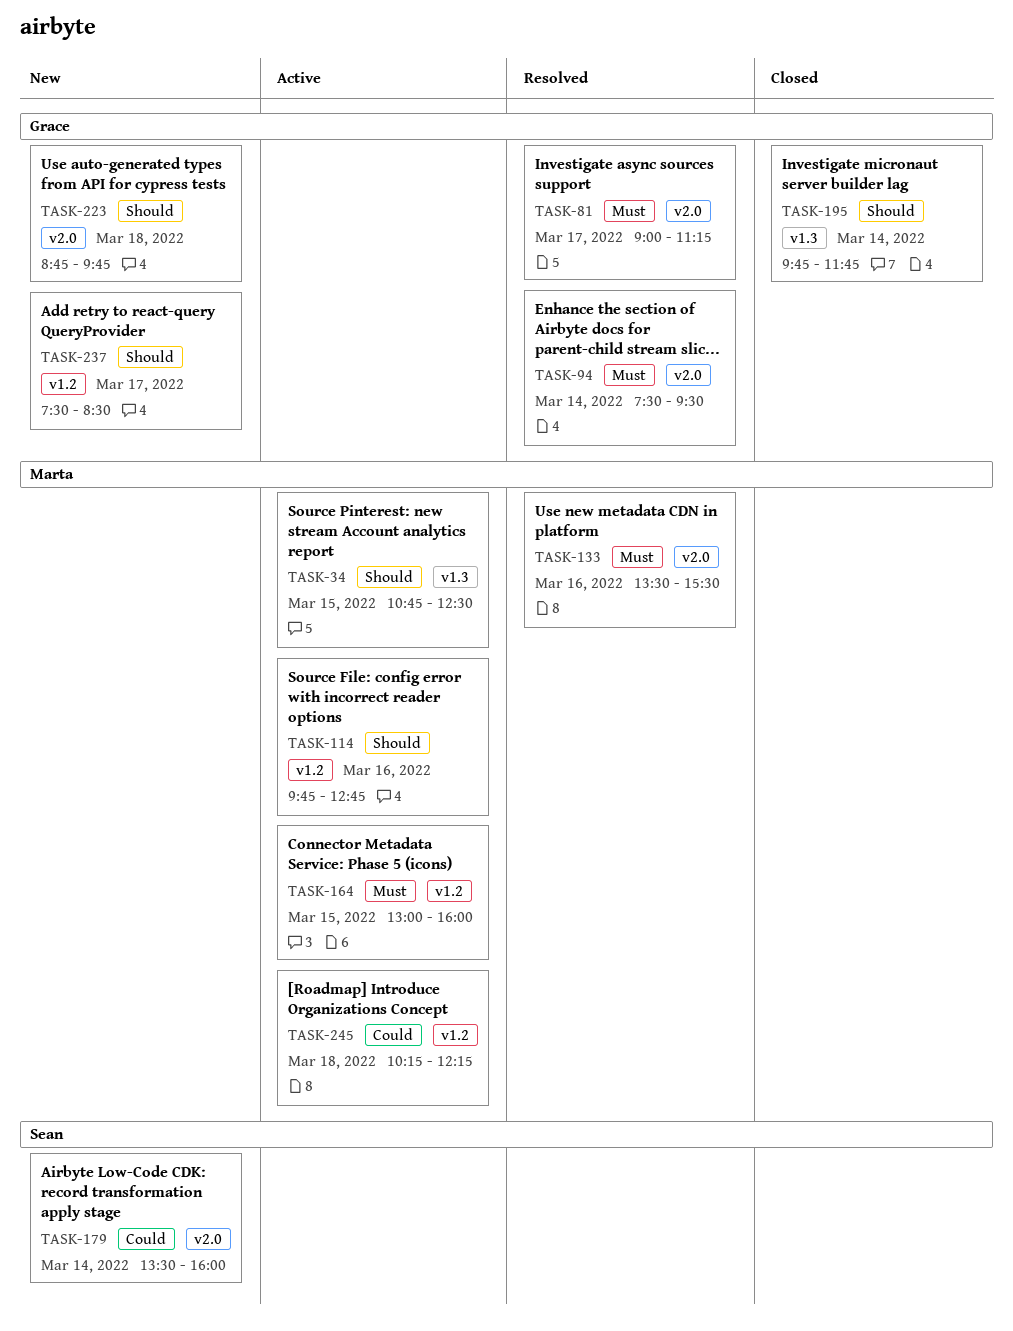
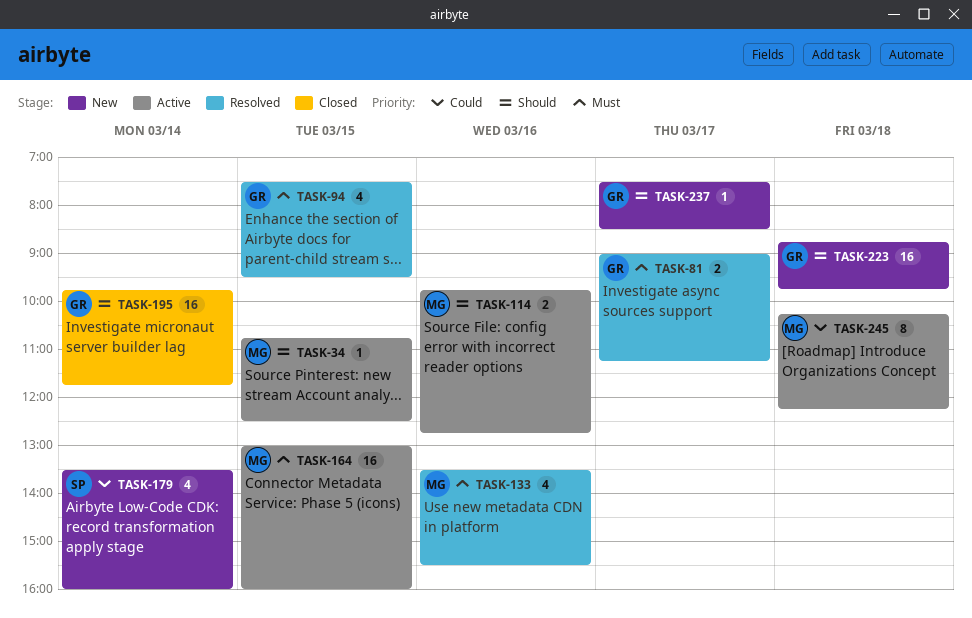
TASK-94, day: Mar 14 -> Mar 15

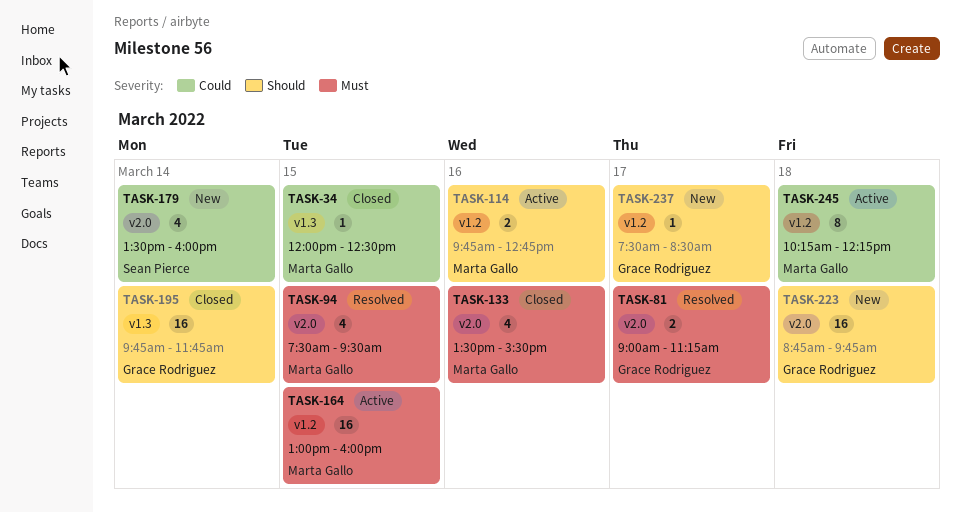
TASK-34, status: Active -> Closed
TASK-34, priority: Should -> Could
TASK-34, begins: 10:45 -> 12:00
TASK-94, owner: Grace Rodriguez -> Marta Gallo
TASK-133, status: Resolved -> Closed

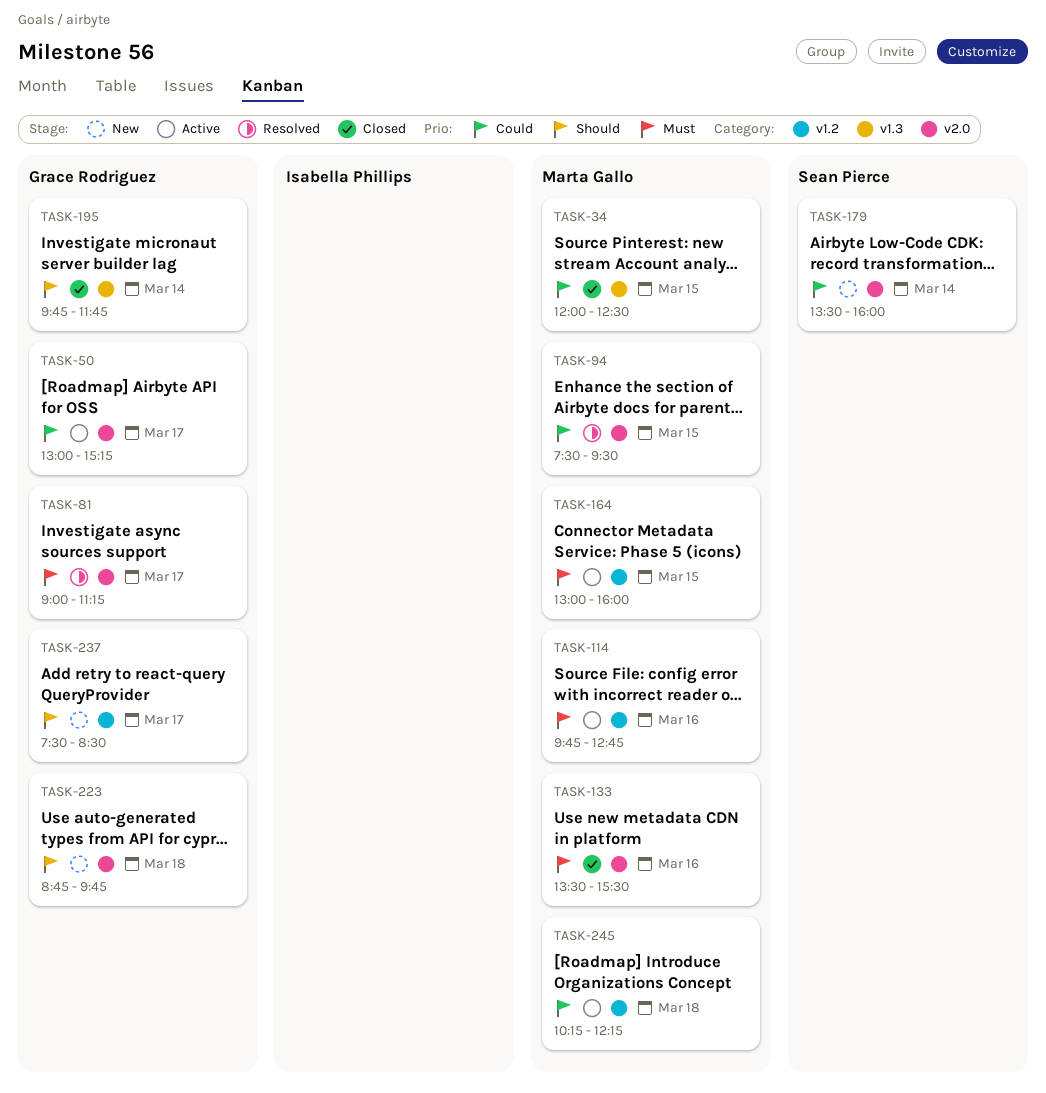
TASK-50: none -> present
TASK-94, priority: Must -> Could
TASK-114, priority: Should -> Must

